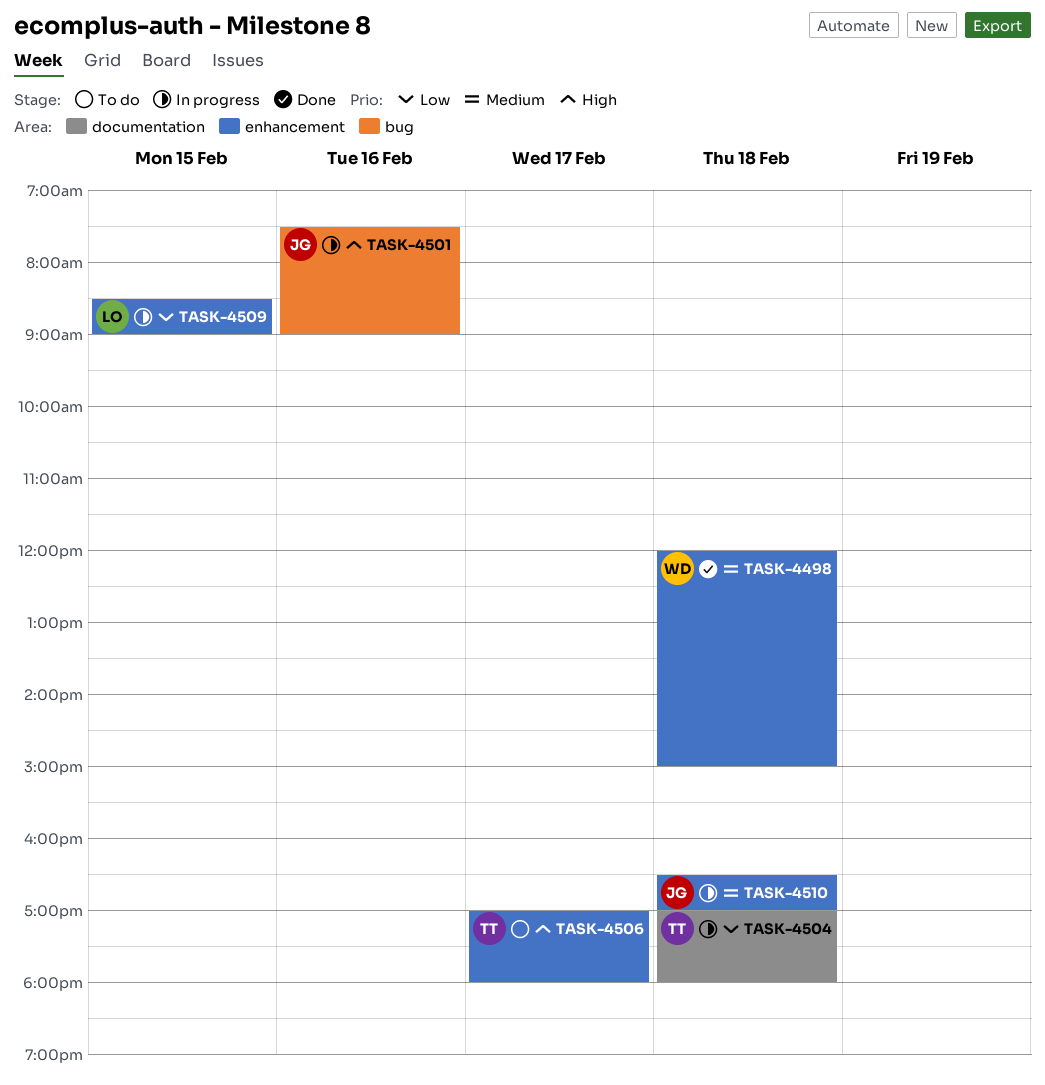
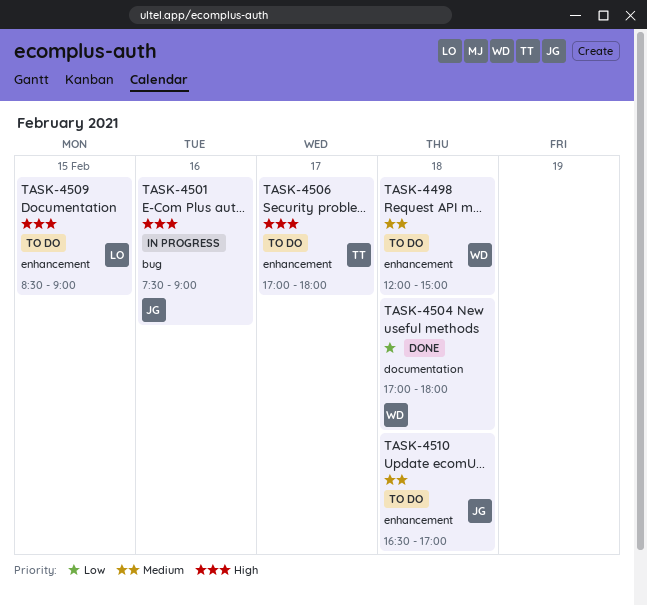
TASK-4498, status: Done -> To do
TASK-4504, status: In progress -> Done
TASK-4504, owner: TT -> WD
TASK-4509, status: In progress -> To do
TASK-4509, priority: Low -> High
TASK-4510, status: In progress -> To do

